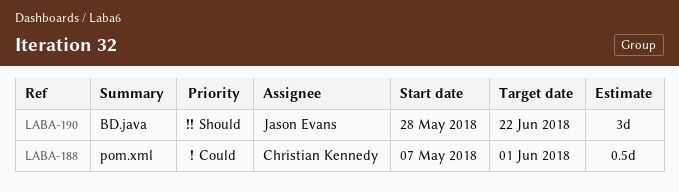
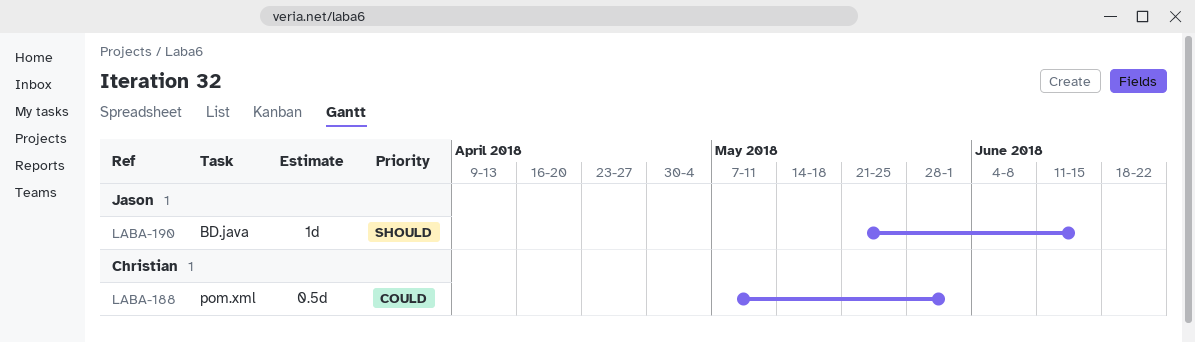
LABA-190, estimate: 3d -> 1d
LABA-190, start: May 28 -> May 21
LABA-190, due: Jun 22 -> Jun 15

